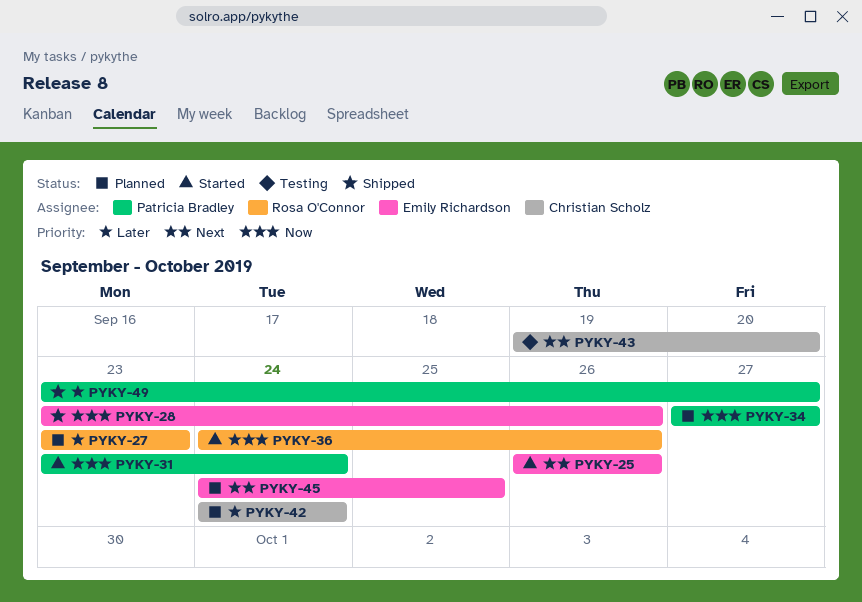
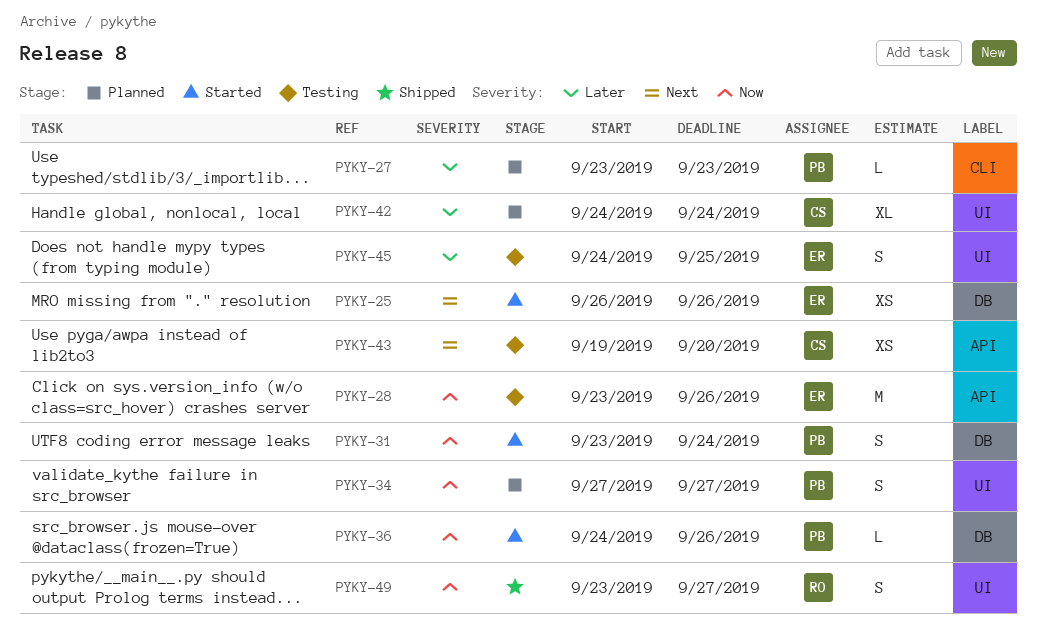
PYKY-27, owner: Rosa O'Connor -> Patricia Bradley
PYKY-28, status: Shipped -> Testing
PYKY-36, owner: Rosa O'Connor -> Patricia Bradley
PYKY-45, status: Planned -> Testing
PYKY-45, priority: Next -> Later
PYKY-49, owner: Patricia Bradley -> Rosa O'Connor
PYKY-49, priority: Later -> Now

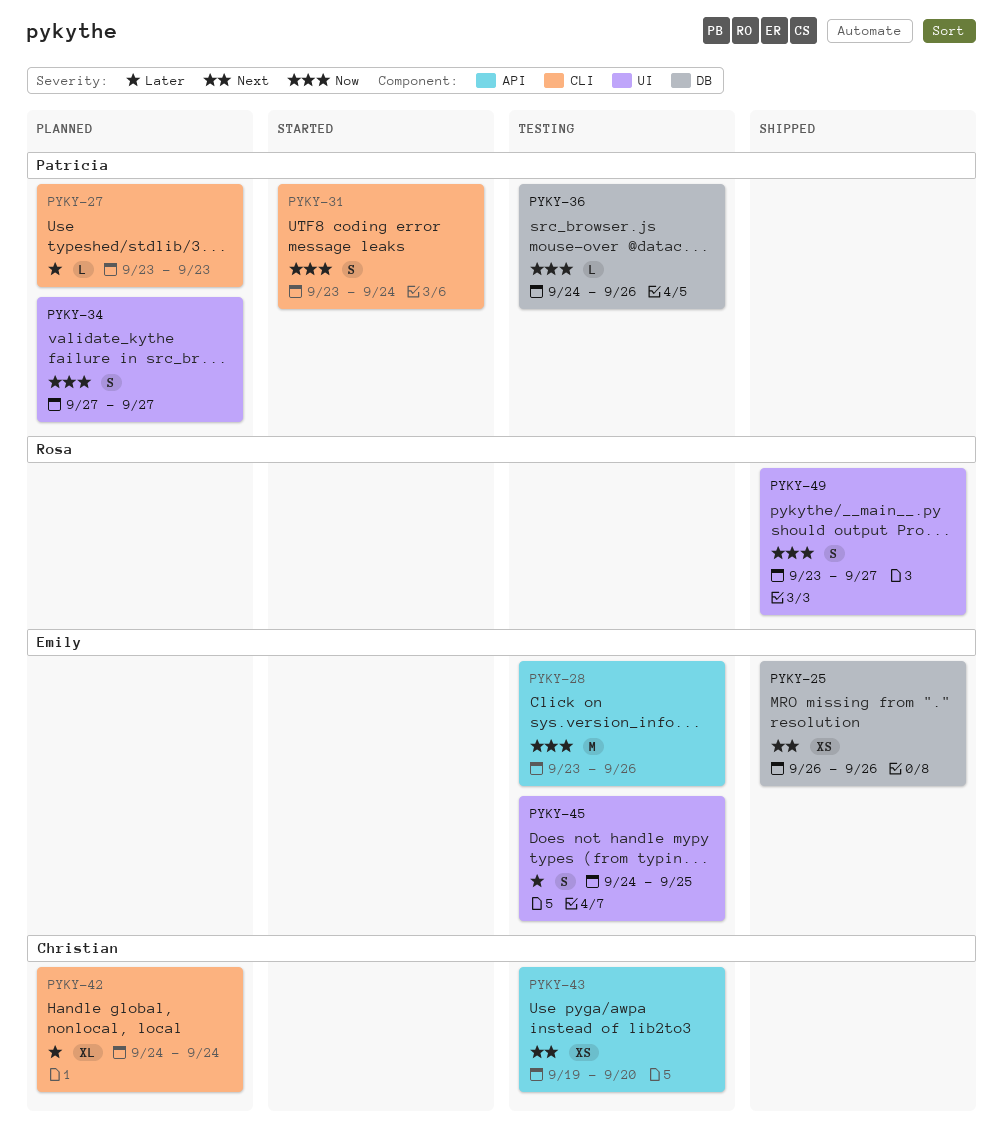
PYKY-25, status: Started -> Shipped
PYKY-31, label: DB -> CLI
PYKY-36, status: Started -> Testing
PYKY-42, label: UI -> CLI

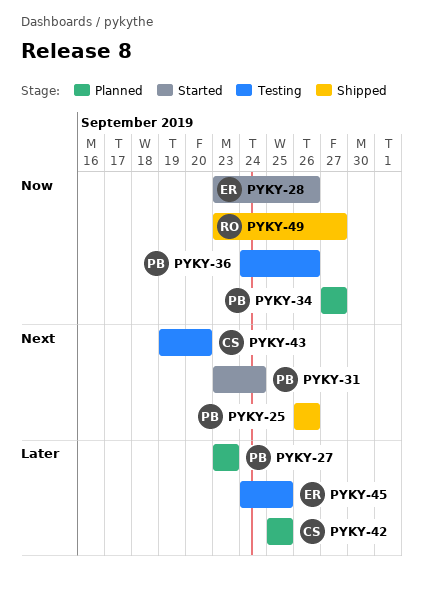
PYKY-25, owner: Emily -> Patricia
PYKY-28, status: Testing -> Started
PYKY-31, priority: Now -> Next
PYKY-42, start: Sep 24 -> Sep 25
PYKY-42, due: Sep 24 -> Sep 25

